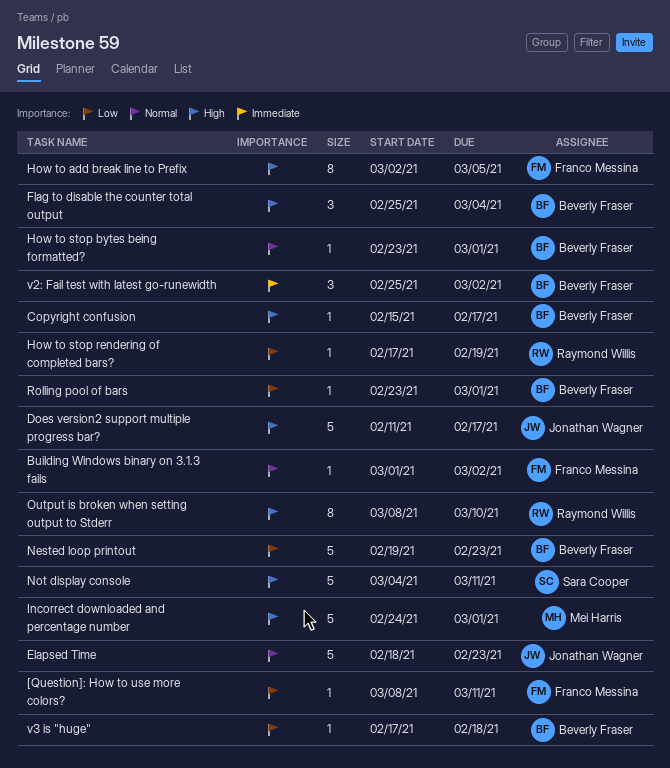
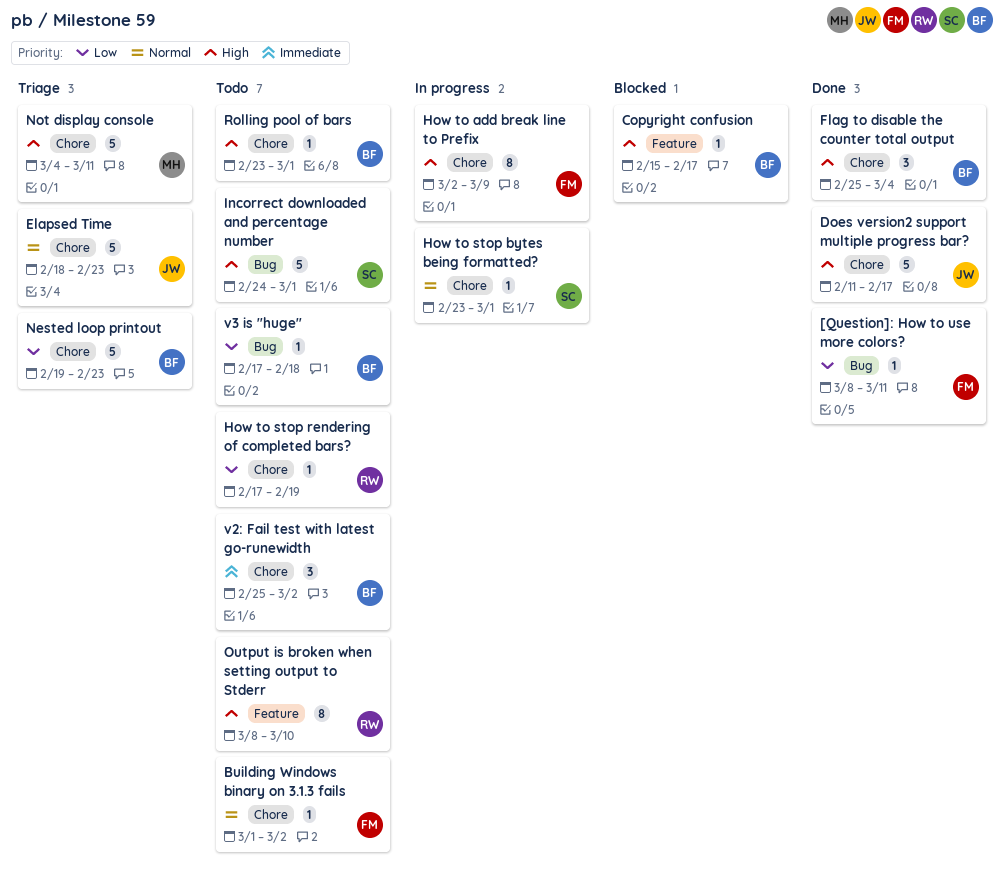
How to add break line to Prefix, due: Mar 5 -> Mar 9
How to stop bytes being formatted?, owner: Beverly Fraser -> Sara Cooper
Incorrect downloaded and percentage number, owner: Mei Harris -> Sara Cooper
Not display console, owner: Sara Cooper -> Mei Harris
Rolling pool of bars, priority: Low -> High

